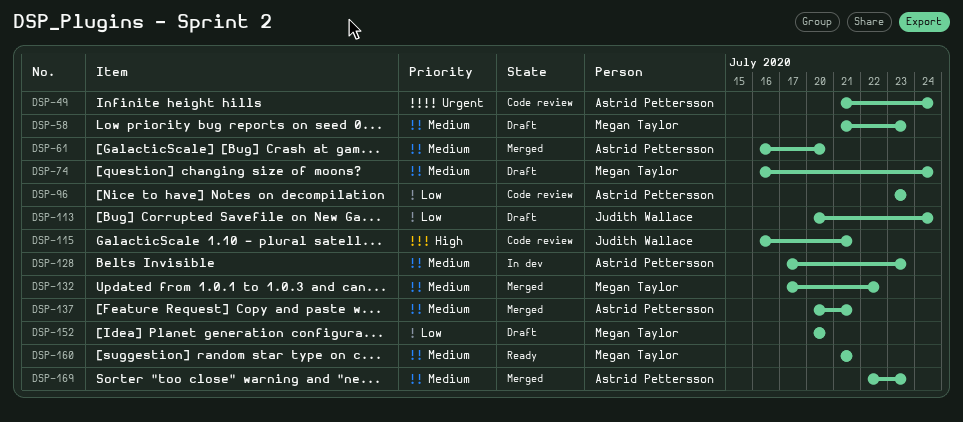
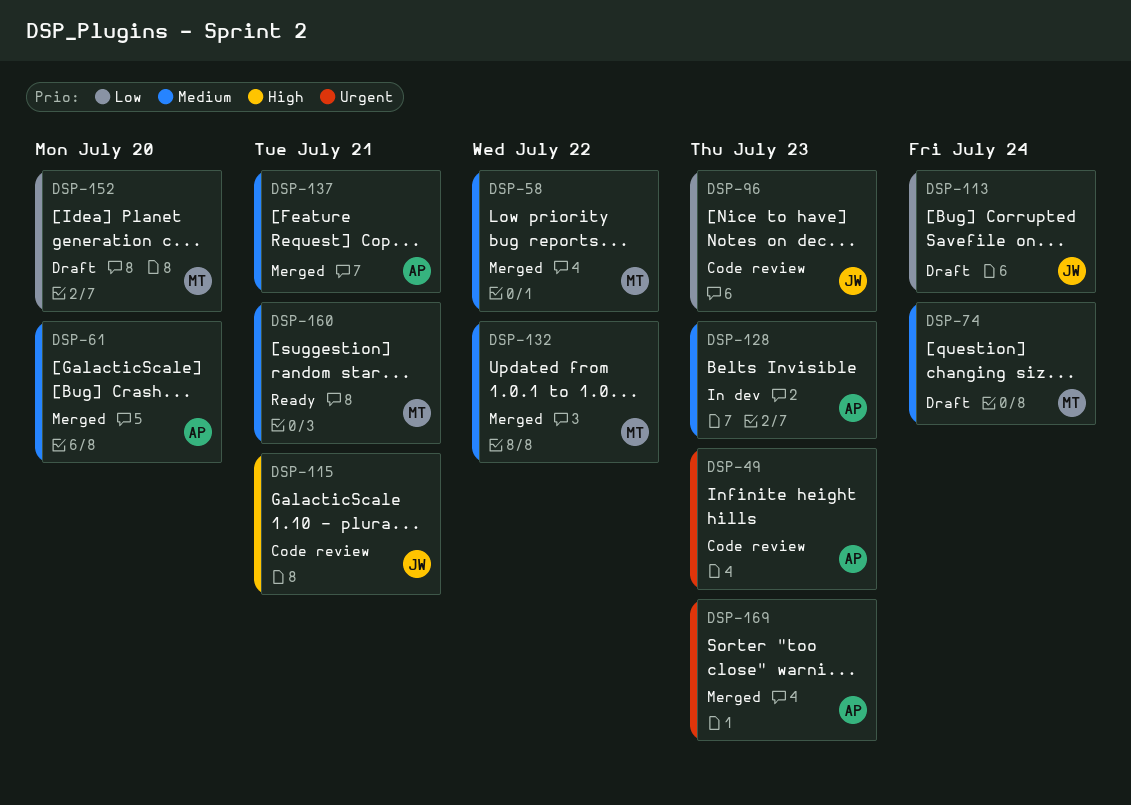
DSP-49, due: Jul 24 -> Jul 23
DSP-58, status: Draft -> Merged
DSP-58, due: Jul 23 -> Jul 22
DSP-96, owner: Astrid Pettersson -> Judith Wallace
DSP-169, priority: Medium -> Urgent

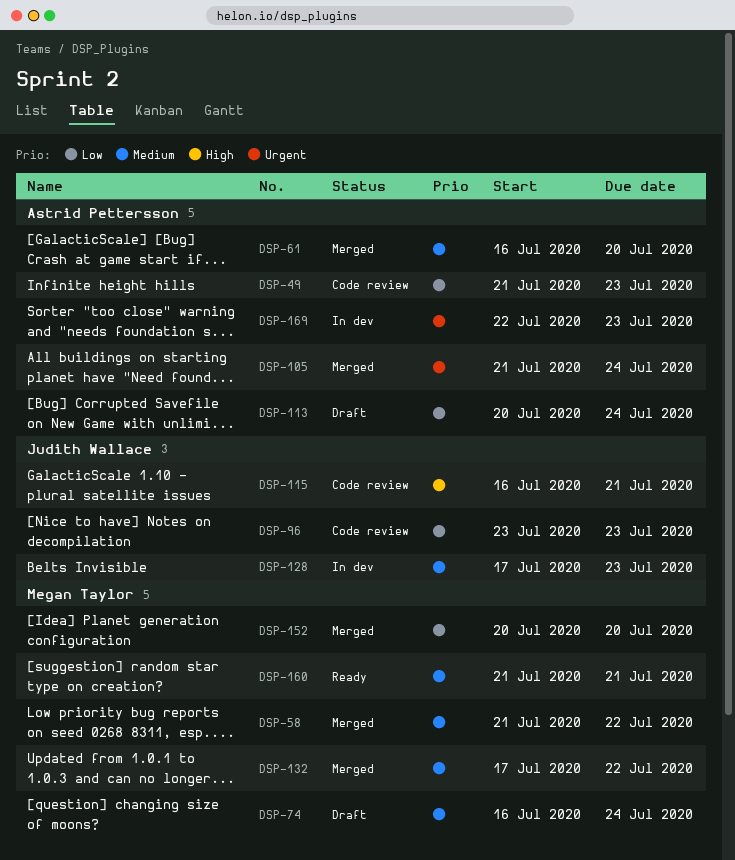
DSP-49, priority: Urgent -> Low
DSP-105: none -> present
DSP-113, owner: Judith Wallace -> Astrid Pettersson
DSP-128, owner: Astrid Pettersson -> Judith Wallace
DSP-137: present -> none
DSP-152, status: Draft -> Merged
DSP-169, status: Merged -> In dev

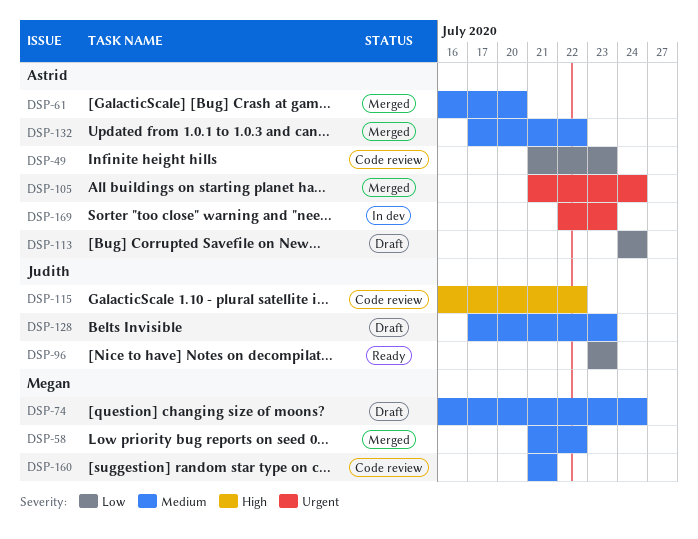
DSP-96, status: Code review -> Ready
DSP-113, start: Jul 20 -> Jul 24
DSP-115, due: Jul 21 -> Jul 22
DSP-128, status: In dev -> Draft
DSP-132, owner: Megan Taylor -> Astrid Pettersson
DSP-152: present -> none
DSP-160, status: Ready -> Code review

